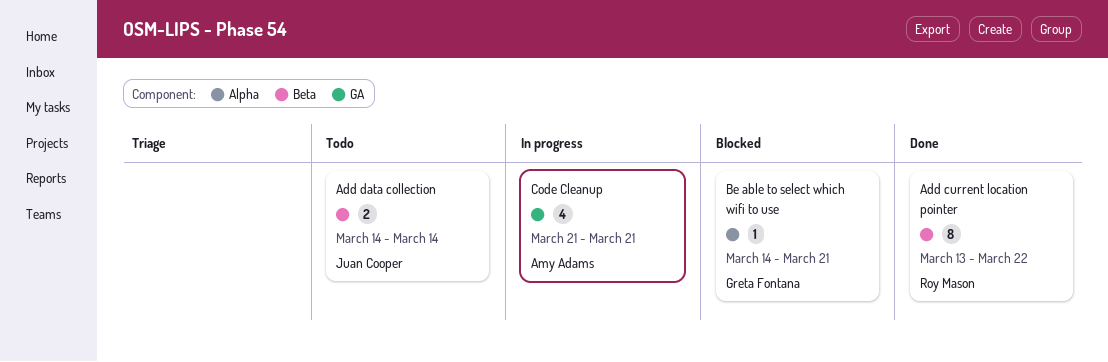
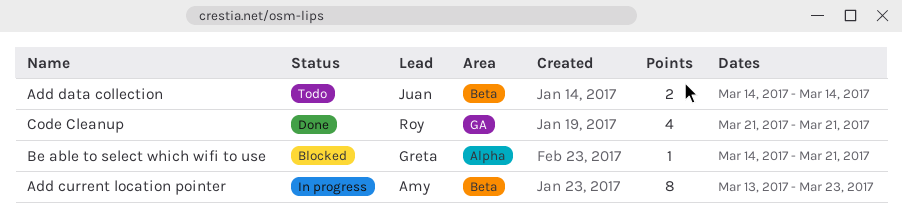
Add current location pointer, status: Done -> In progress
Add current location pointer, owner: Roy Mason -> Amy Adams
Add current location pointer, due: Mar 22 -> Mar 23
Code Cleanup, status: In progress -> Done
Code Cleanup, owner: Amy Adams -> Roy Mason

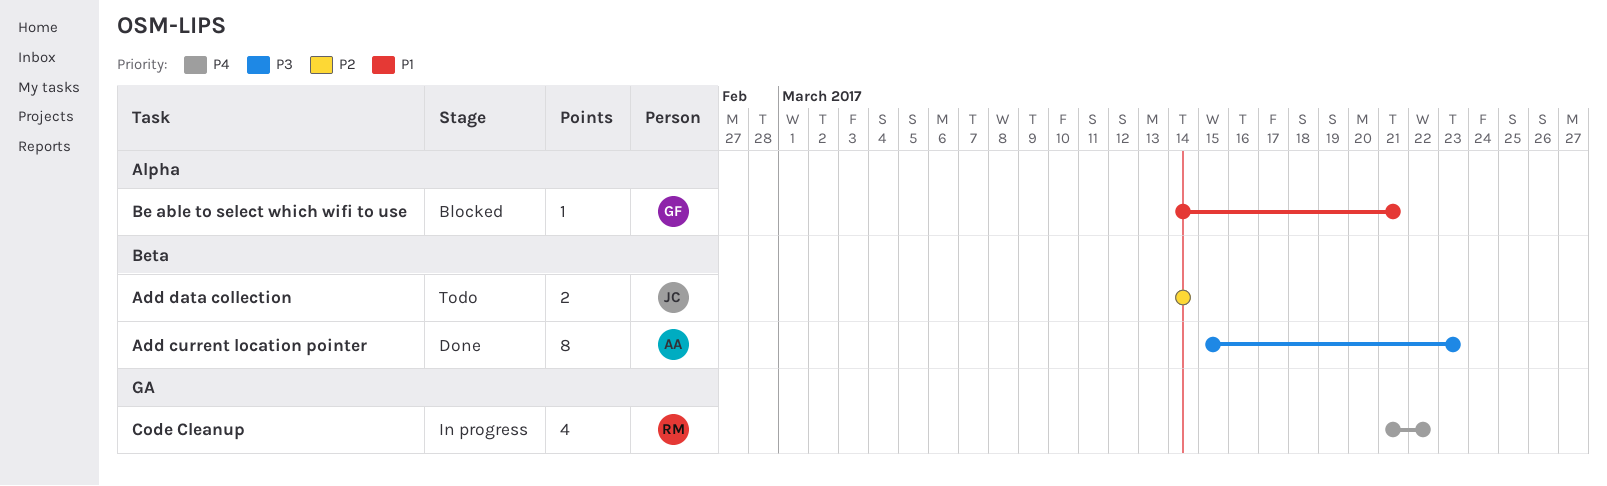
Add current location pointer, status: In progress -> Done
Add current location pointer, start: Mar 13 -> Mar 15
Code Cleanup, status: Done -> In progress
Code Cleanup, due: Mar 21 -> Mar 22

